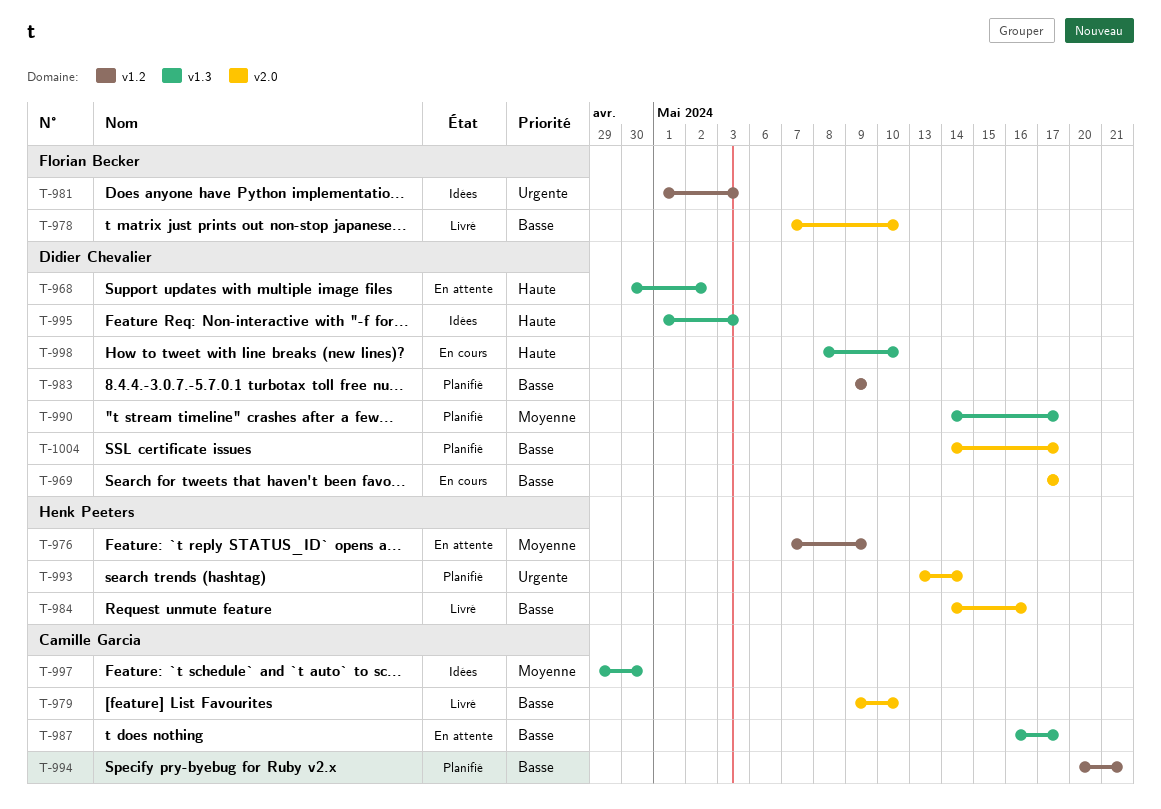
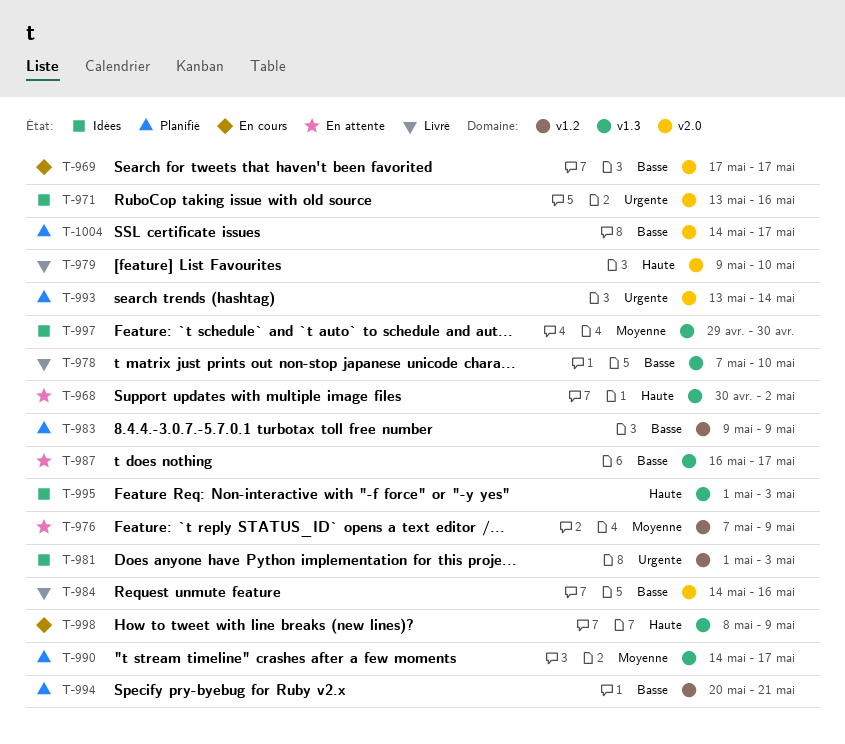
T-971: none -> present
T-978, label: v2.0 -> v1.3
T-979, priority: Basse -> Haute
T-998, due: May 10 -> May 9

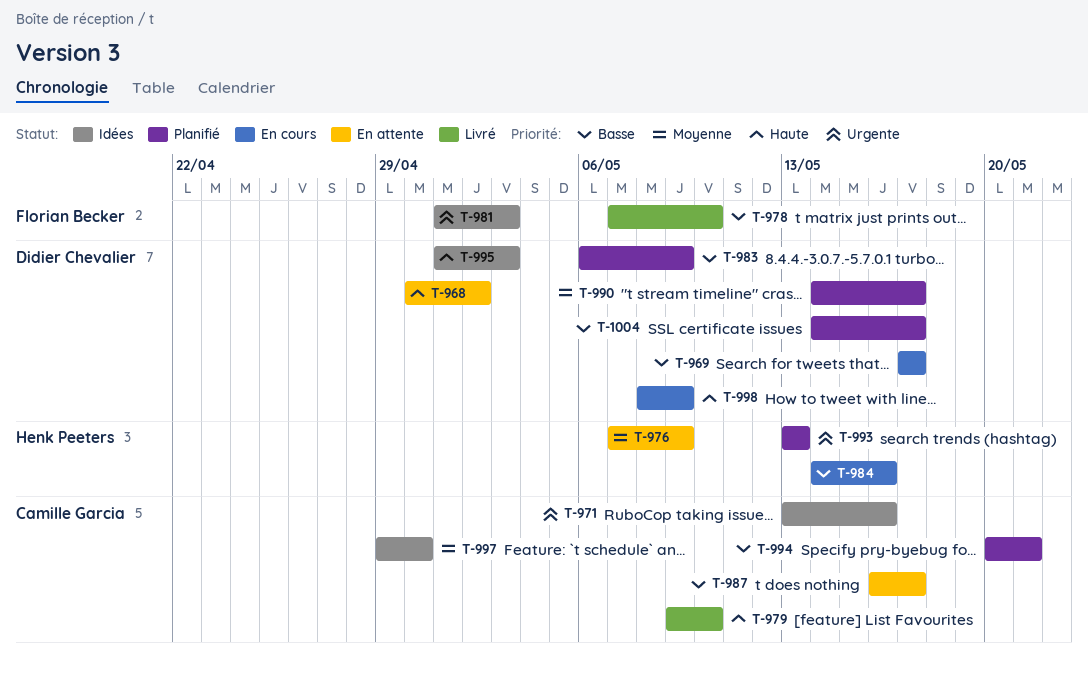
T-983, start: May 9 -> May 6
T-984, status: Livré -> En cours
T-993, due: May 14 -> May 13

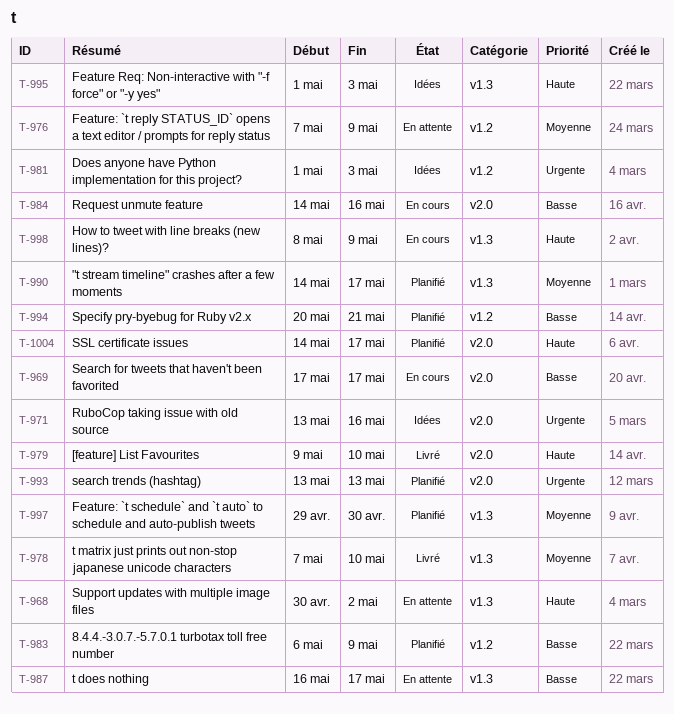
T-978, priority: Basse -> Moyenne
T-997, status: Idées -> Planifié
T-1004, priority: Basse -> Haute

